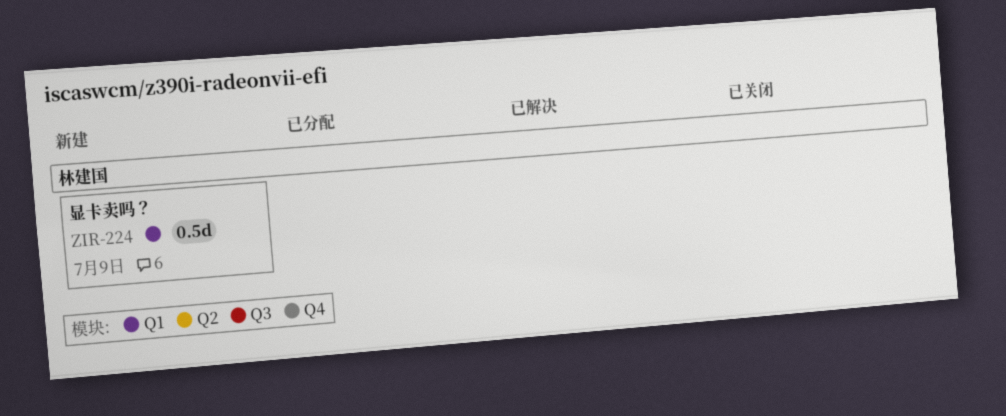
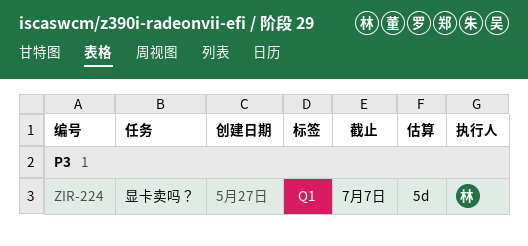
ZIR-224, estimate: 0.5d -> 5d
ZIR-224, due: Jul 9 -> Jul 7

